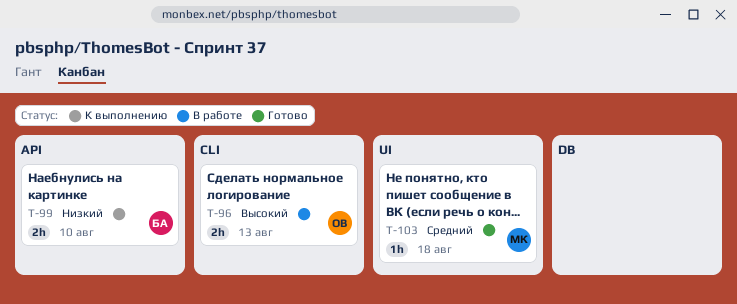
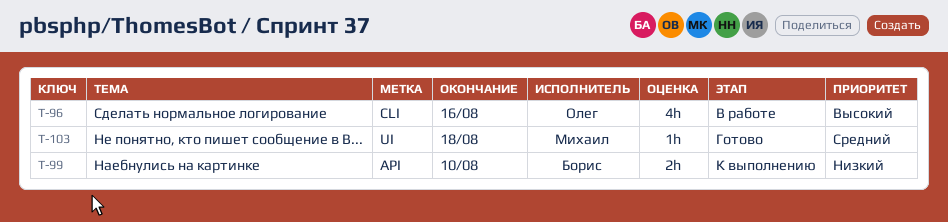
T-96, estimate: 2h -> 4h
T-96, due: Aug 13 -> Aug 16

